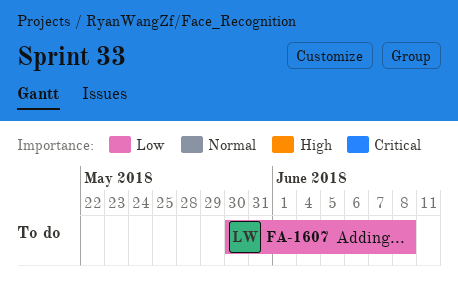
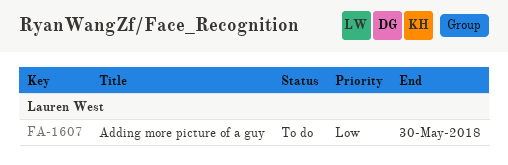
FA-1607, due: Jun 8 -> May 30

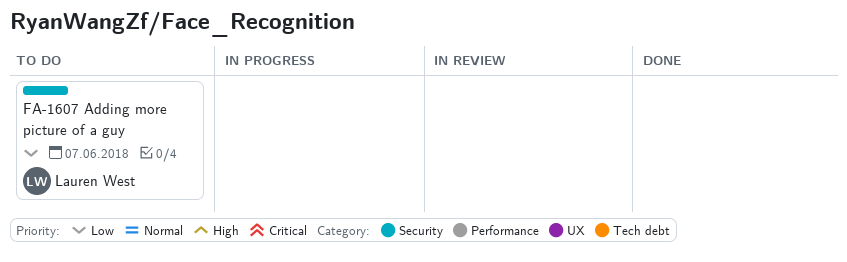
FA-1607, due: May 30 -> Jun 7

